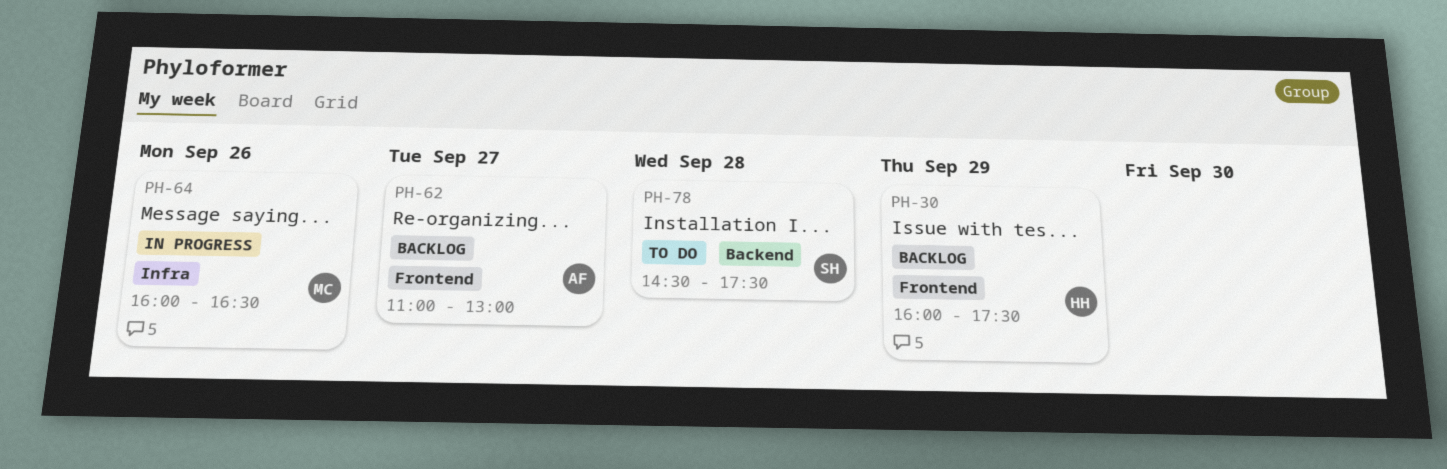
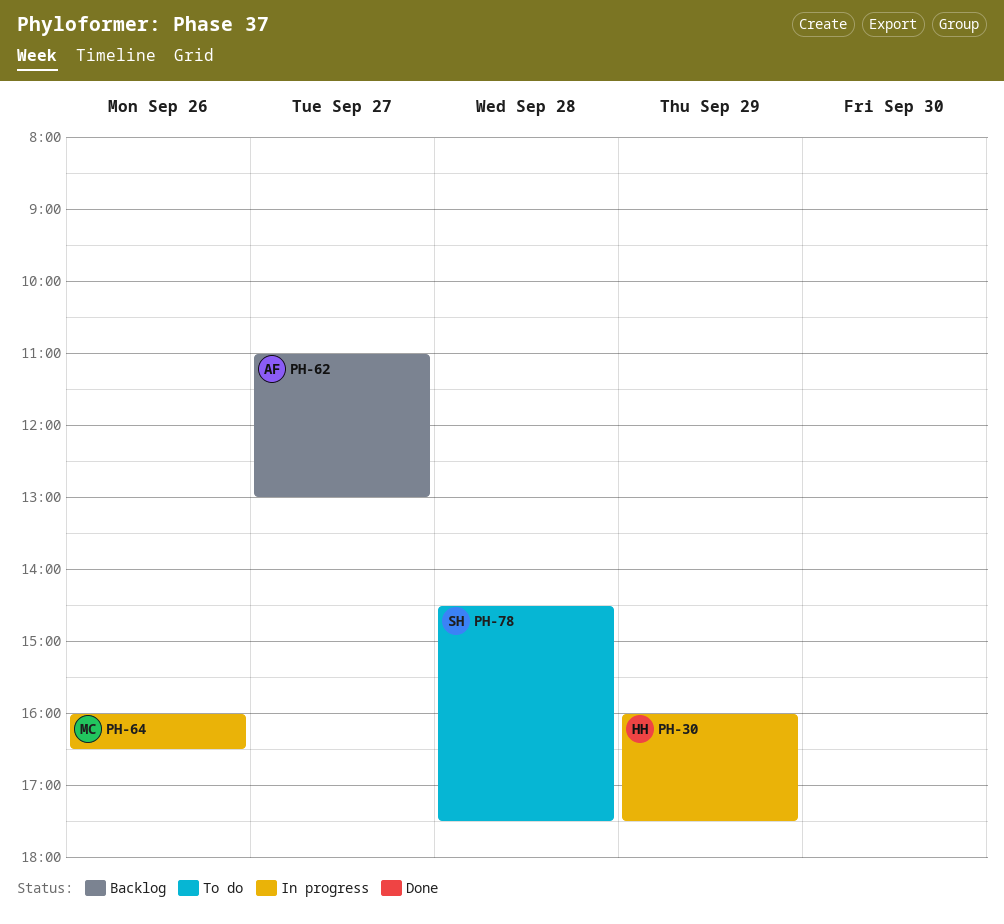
PH-30, status: Backlog -> In progress

